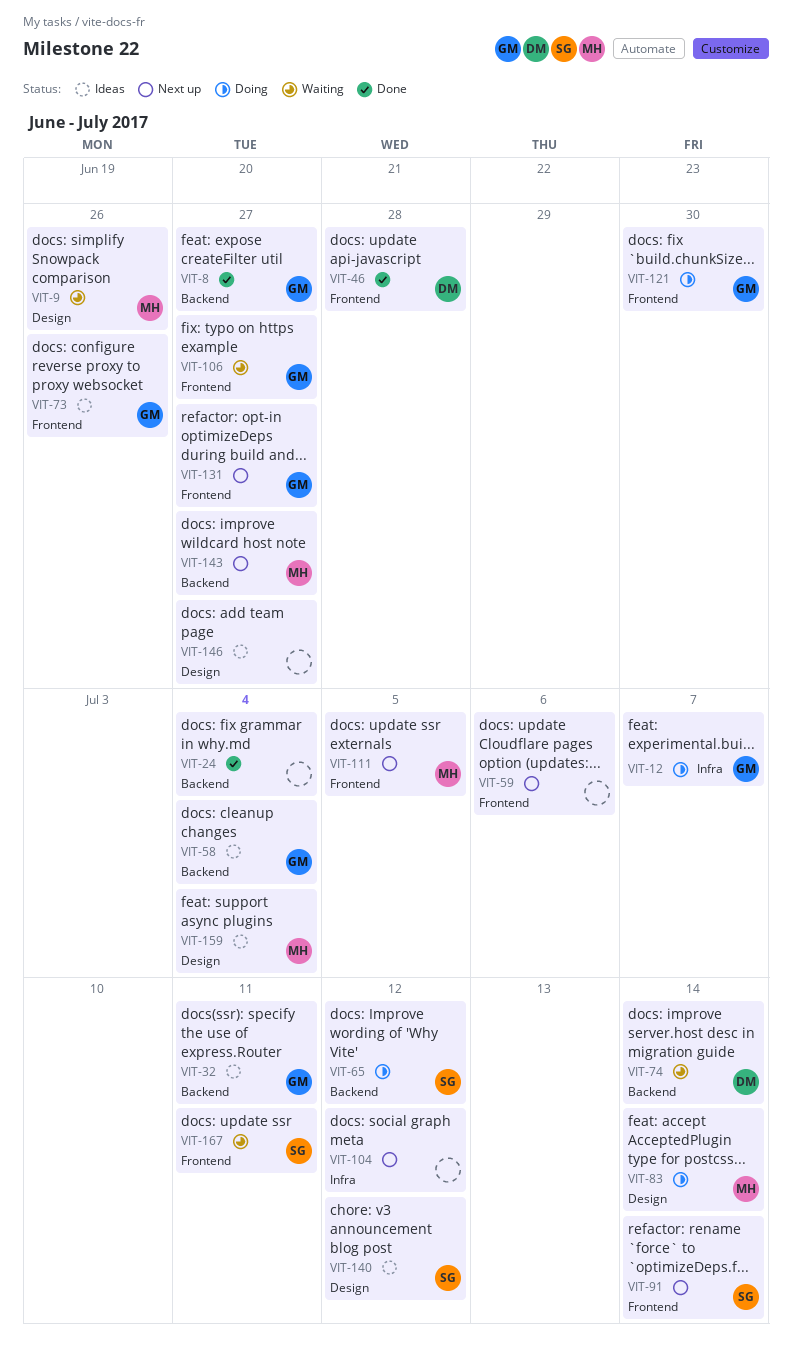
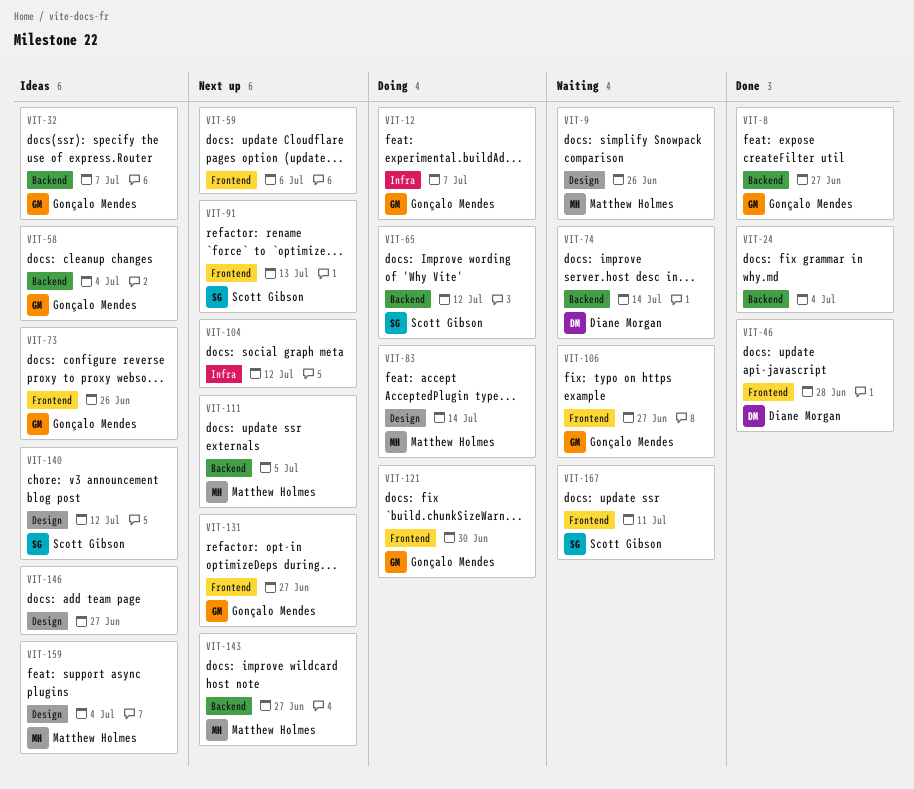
VIT-32, due: Jul 11 -> Jul 7
VIT-91, due: Jul 14 -> Jul 13
VIT-111, label: Frontend -> Backend

